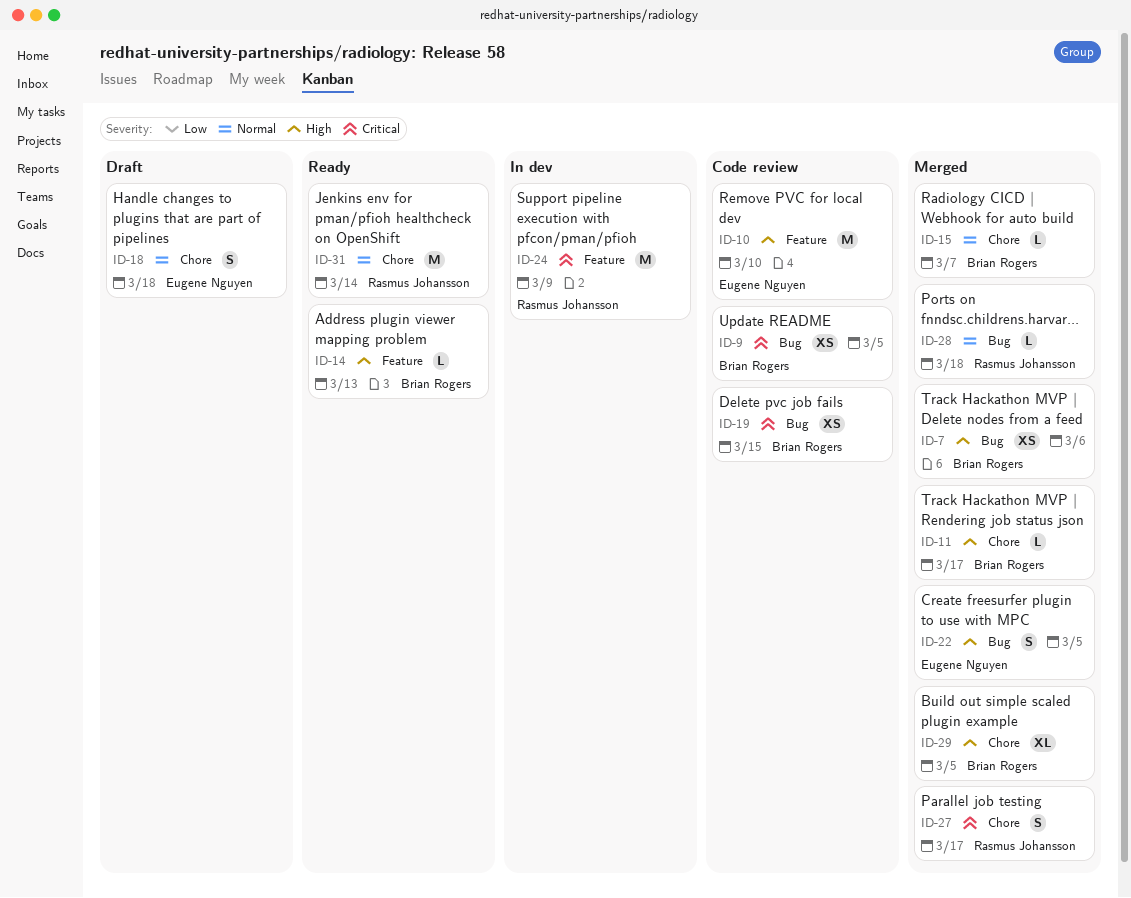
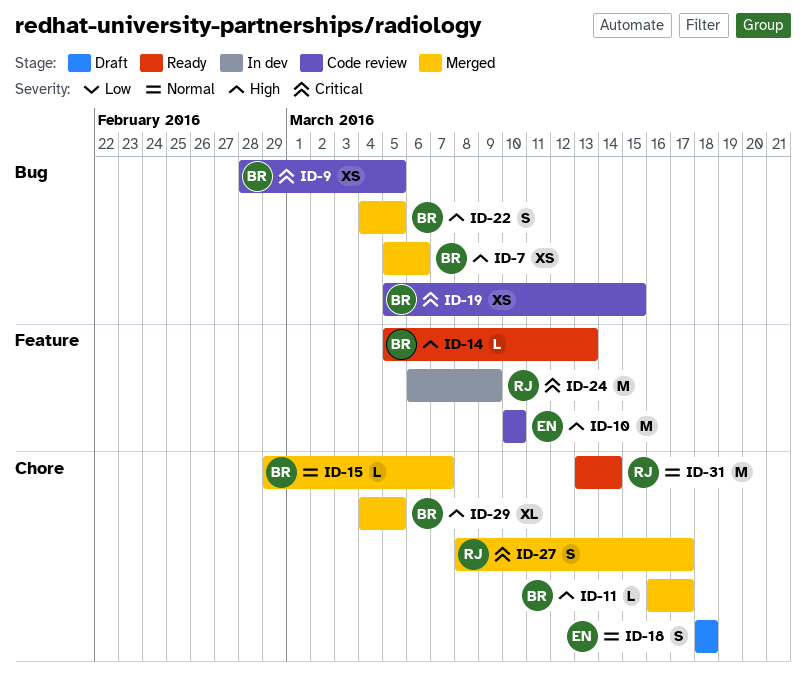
ID-22, owner: Eugene Nguyen -> Brian Rogers
ID-28: present -> none

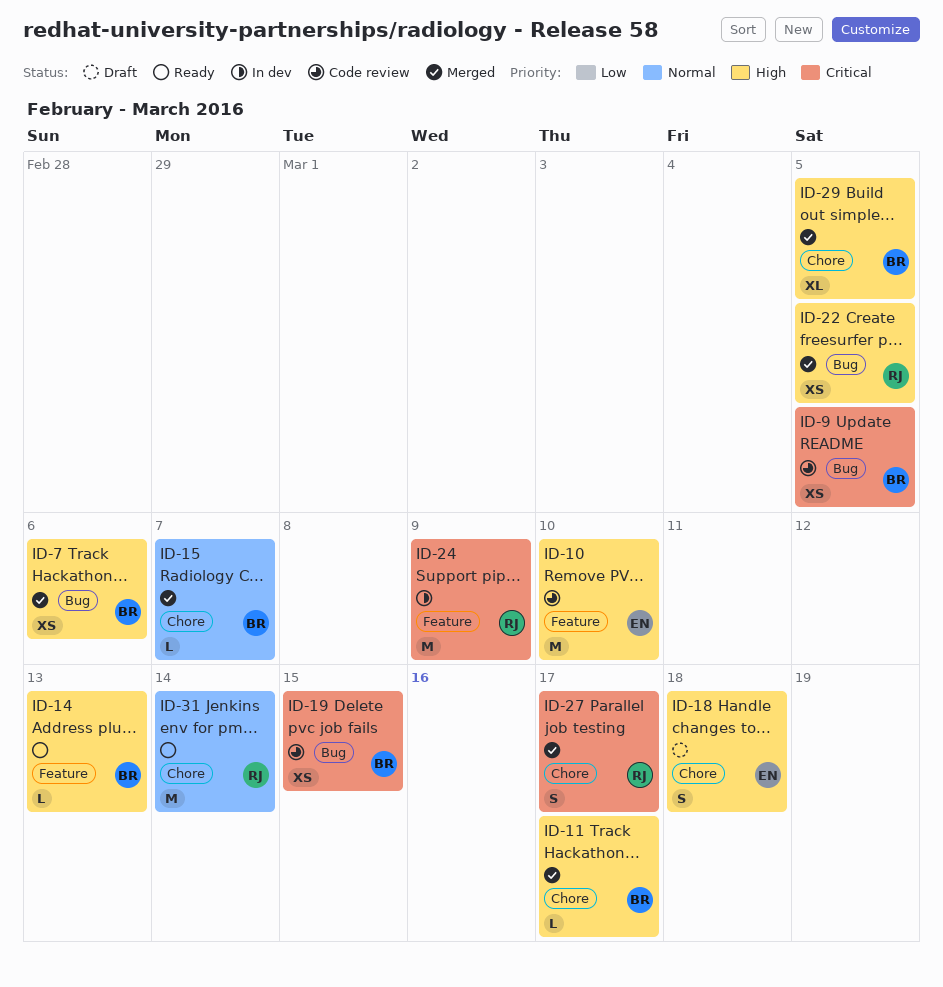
ID-18, priority: Normal -> High
ID-22, owner: BR -> RJ
ID-22, estimate: S -> XS

